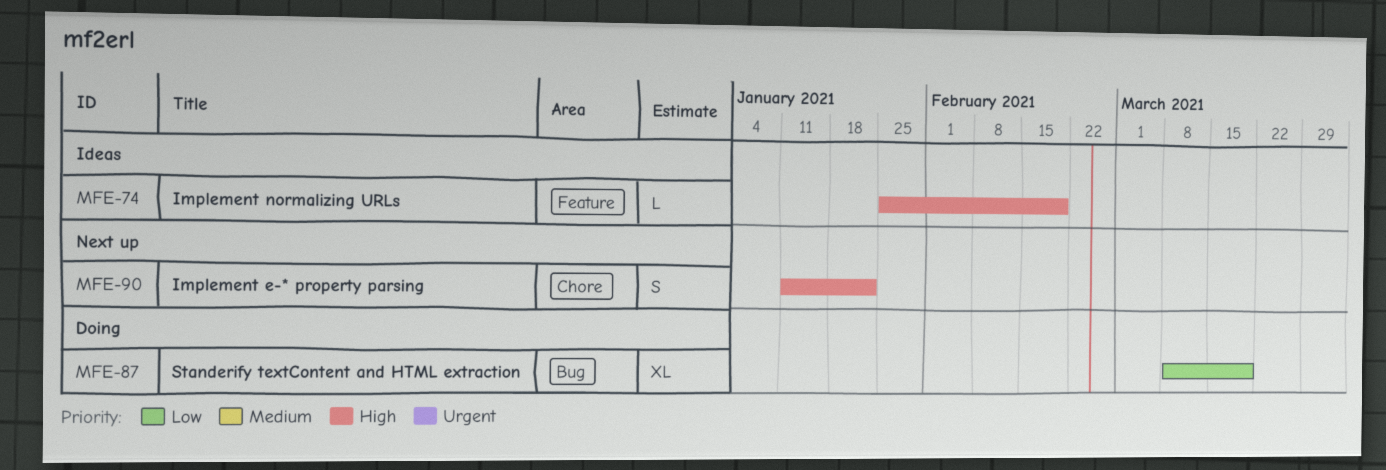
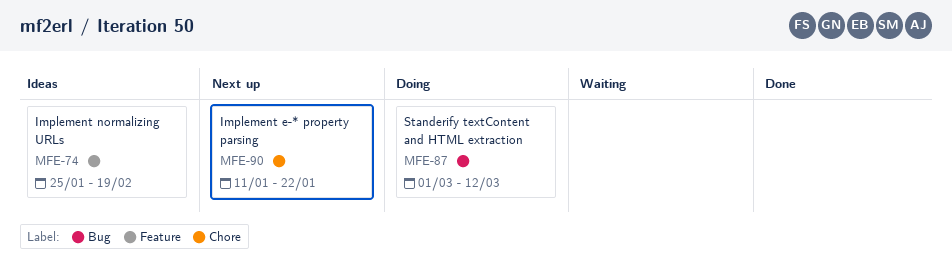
MFE-87, start: Mar 8 -> Mar 1
MFE-87, due: Mar 19 -> Mar 12

